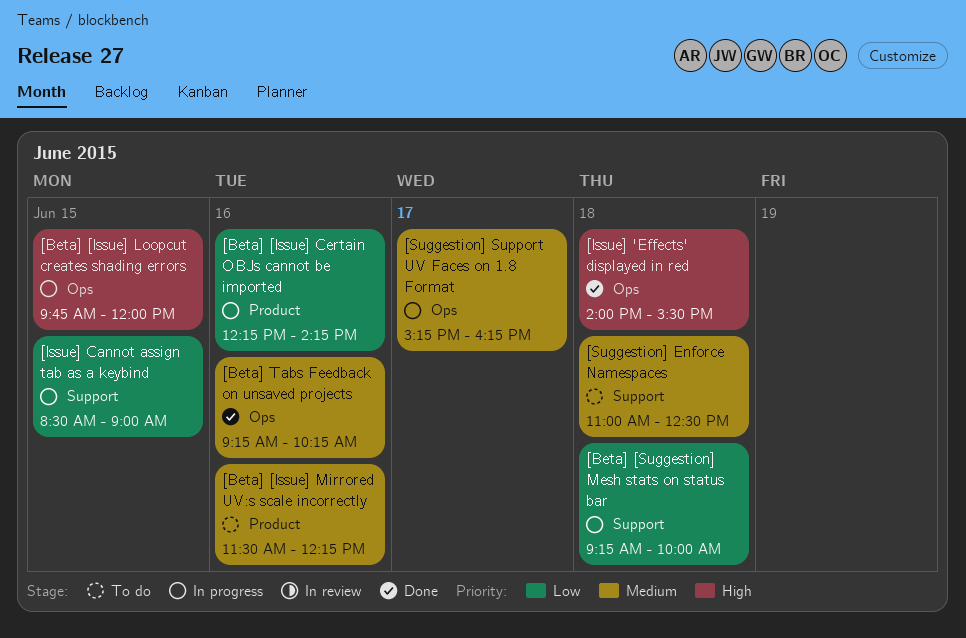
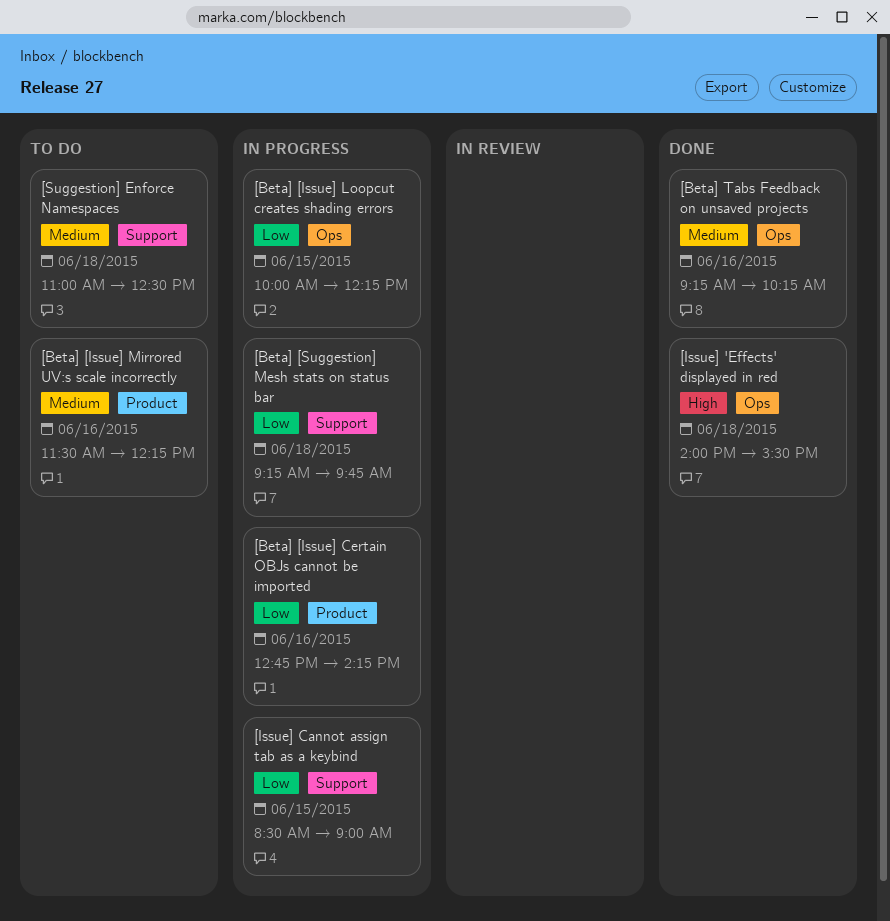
[Beta] [Issue] Certain OBJs cannot be imported, begins: 12:15 -> 12:45
[Beta] [Issue] Loopcut creates shading errors, priority: High -> Low
[Beta] [Issue] Loopcut creates shading errors, begins: 09:45 -> 10:00
[Beta] [Issue] Loopcut creates shading errors, ends: 12:00 -> 12:15
[Beta] [Suggestion] Mesh stats on status bar, ends: 10:00 -> 09:45
[Suggestion] Support UV Faces on 1.8 Format: present -> none

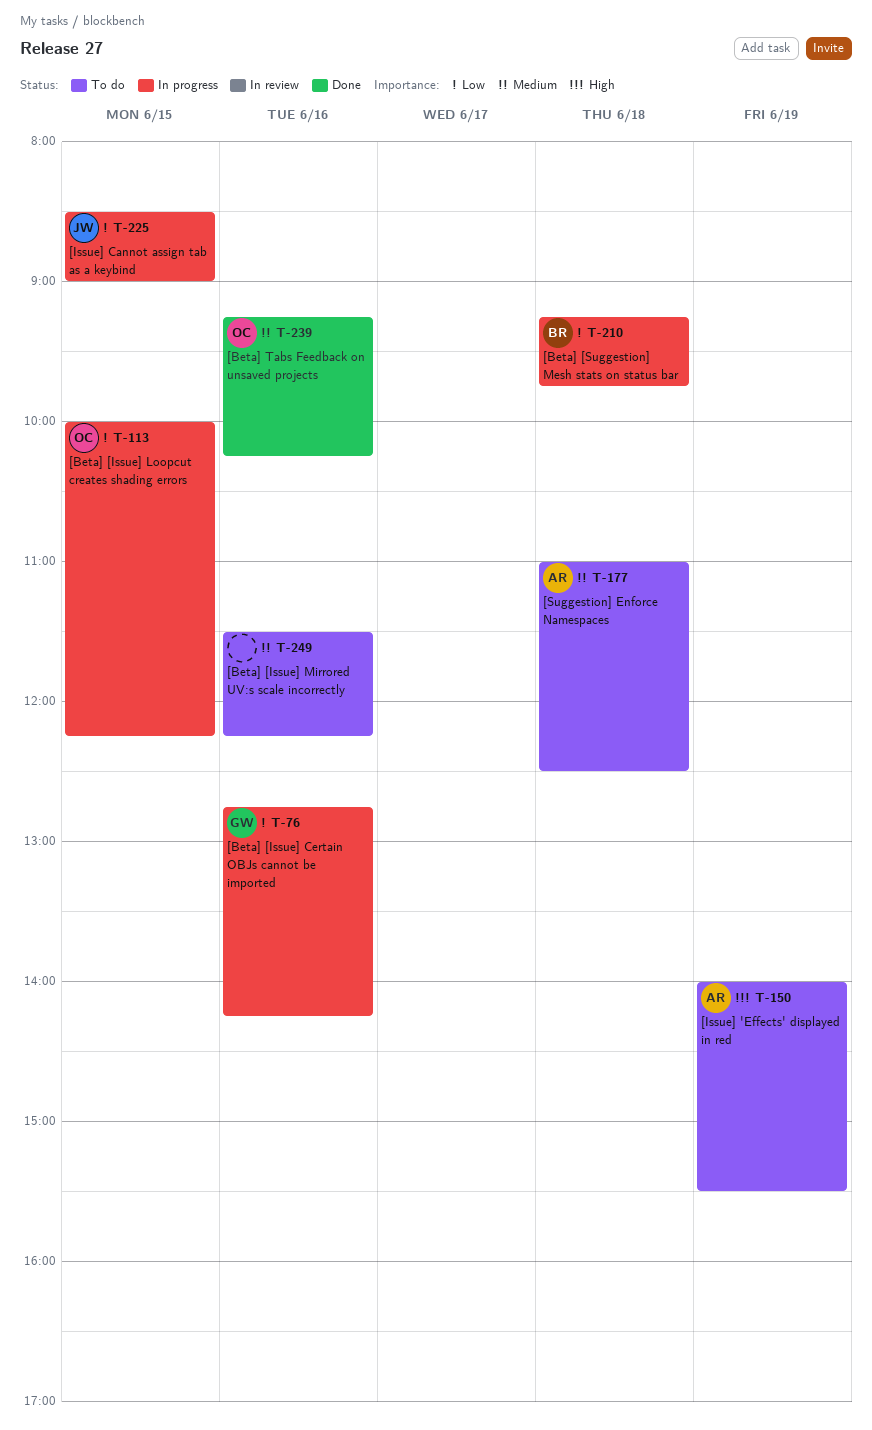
[Issue] 'Effects' displayed in red, status: Done -> To do
[Issue] 'Effects' displayed in red, day: Jun 18 -> Jun 19

